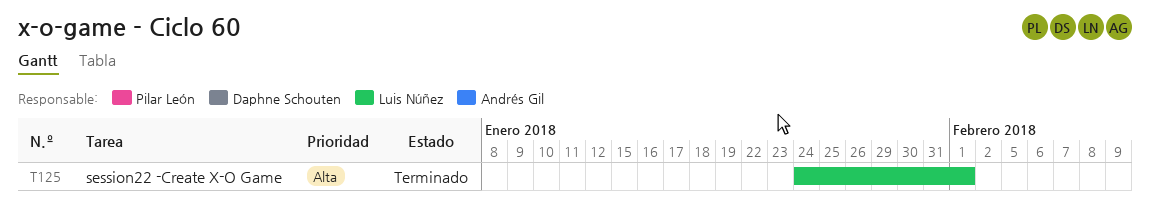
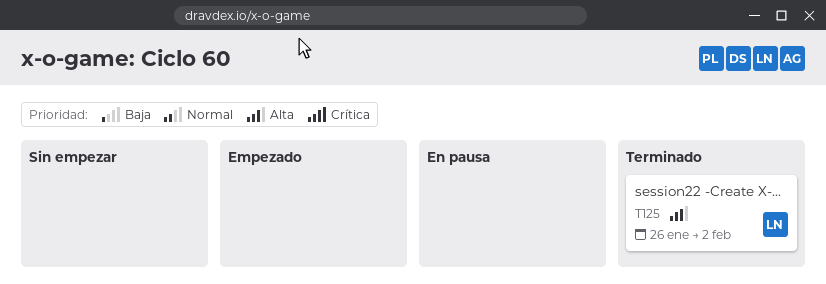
T125, start: Jan 24 -> Jan 26
T125, due: Feb 1 -> Feb 2

